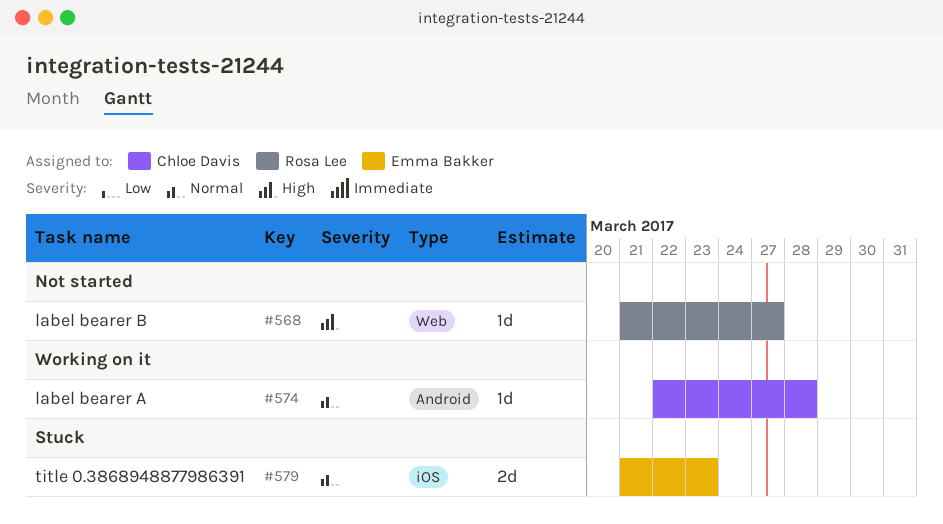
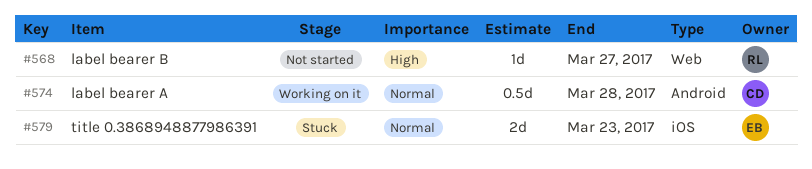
#574, estimate: 1d -> 0.5d

